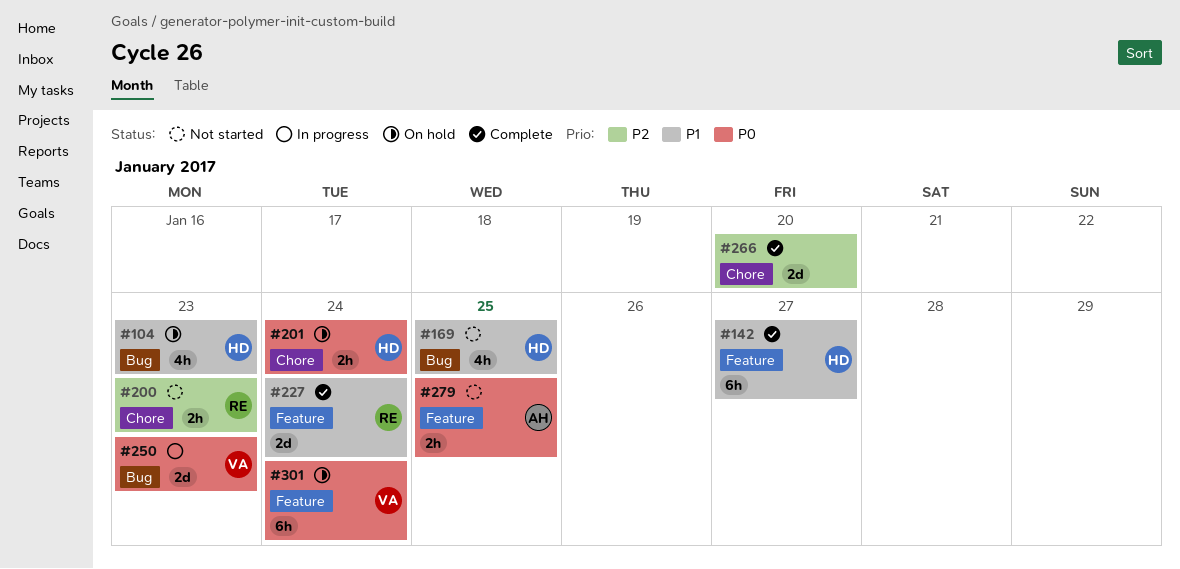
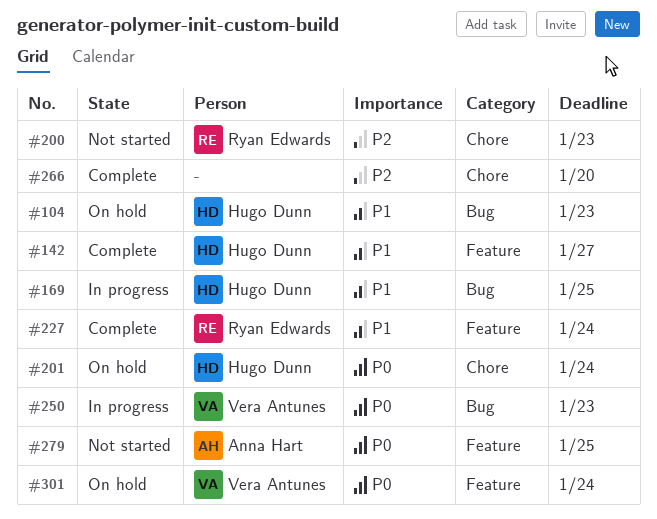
#169, status: Not started -> In progress

